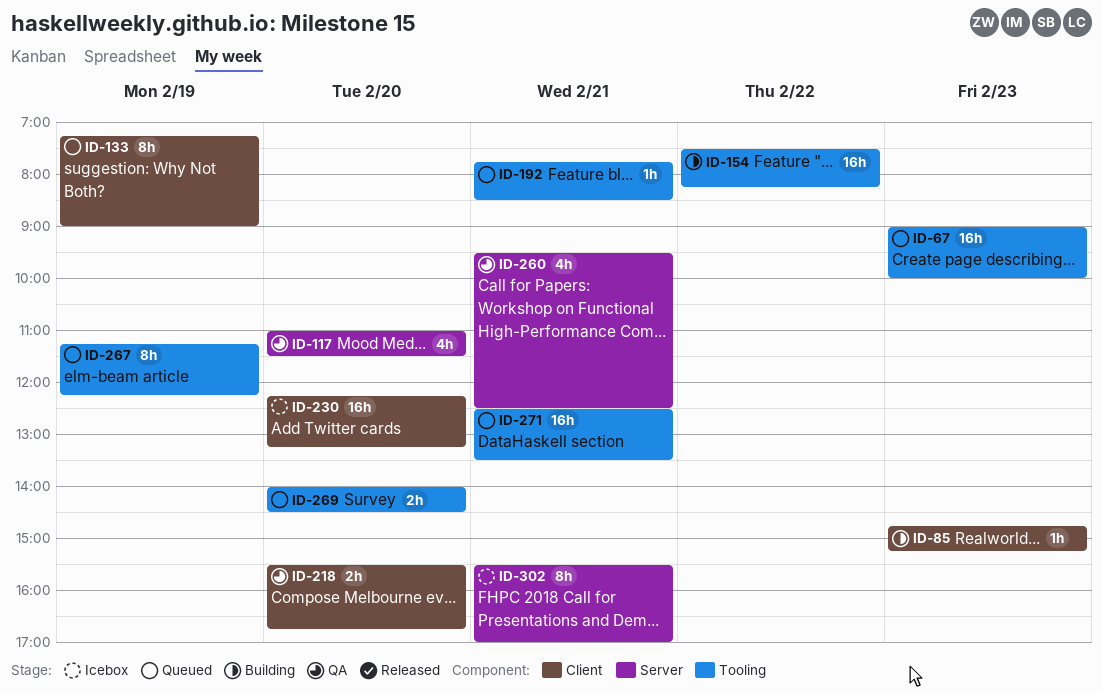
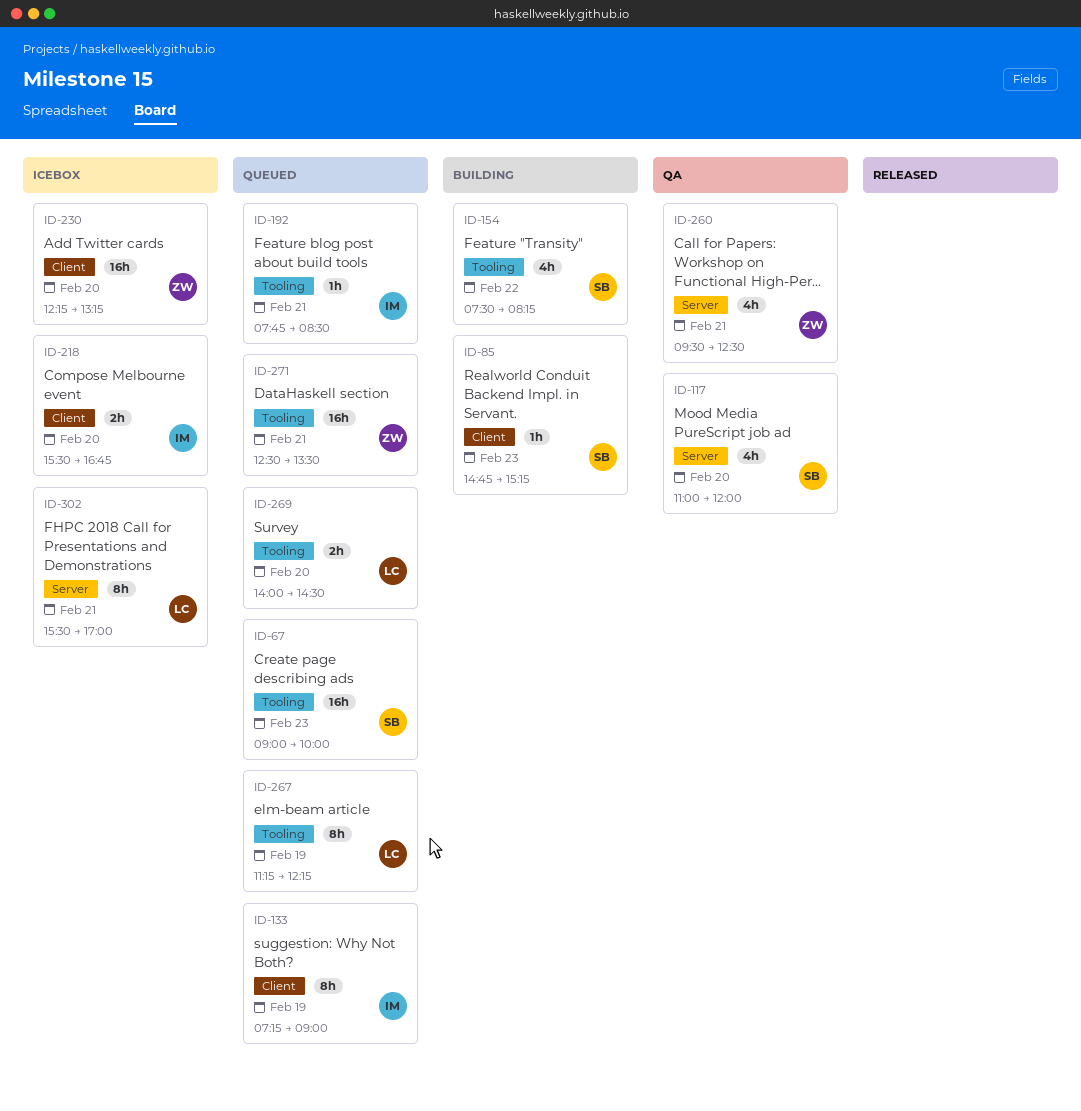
ID-117, ends: 11:30 -> 12:00
ID-154, estimate: 16h -> 4h
ID-218, status: QA -> Icebox

